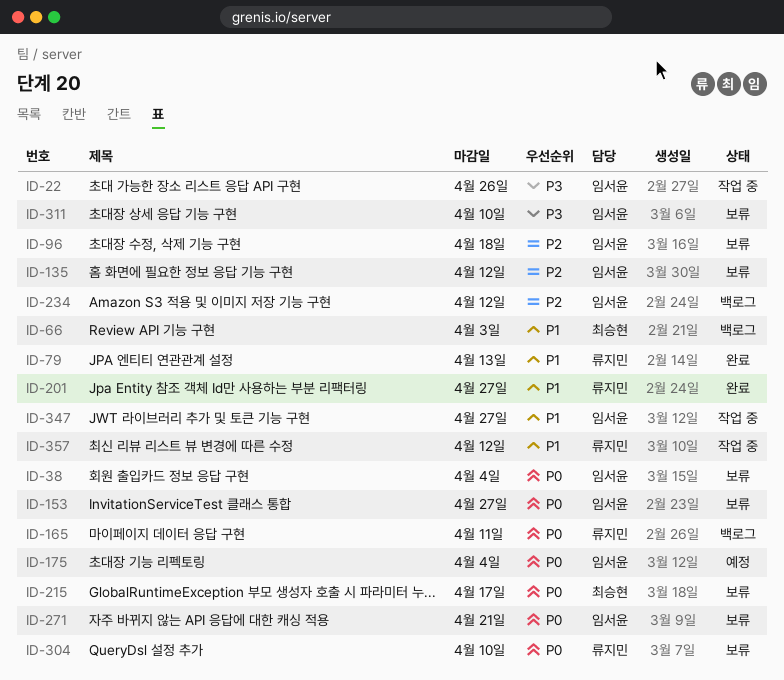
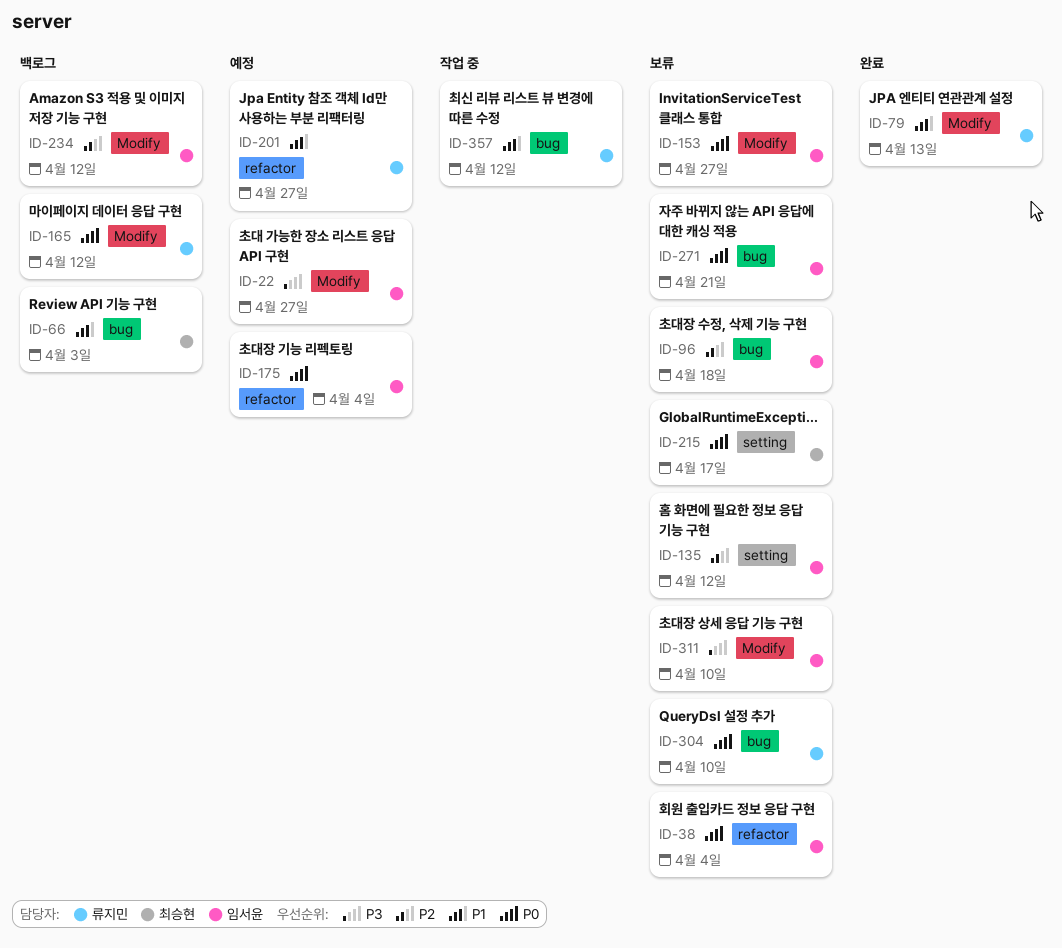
ID-22, status: 작업 중 -> 예정
ID-22, due: Apr 26 -> Apr 27
ID-165, due: Apr 11 -> Apr 12
ID-201, status: 완료 -> 예정
ID-347: present -> none

